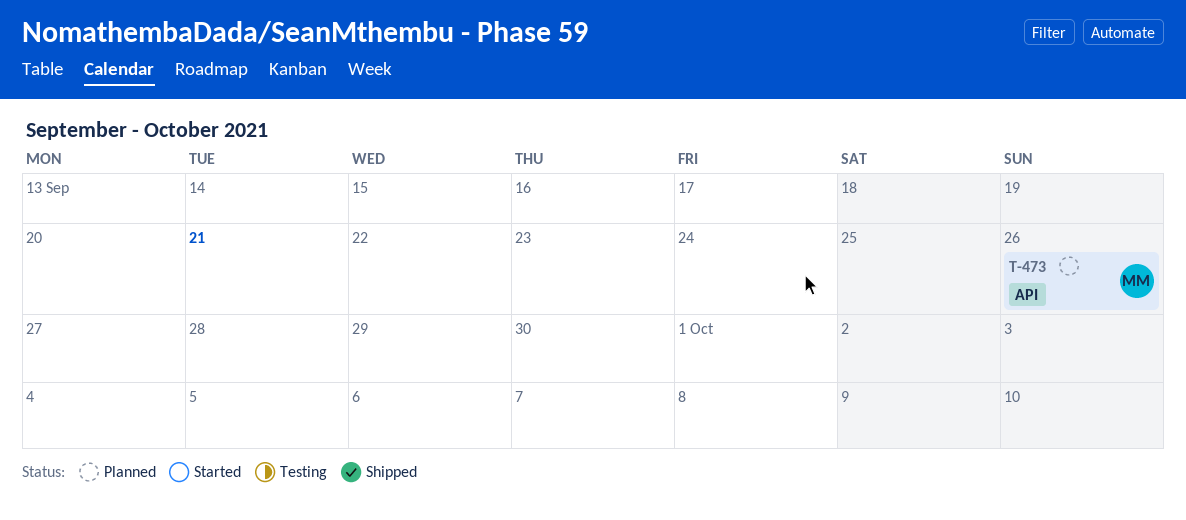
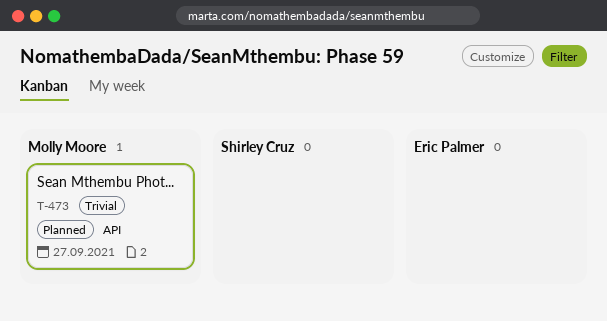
T-473, due: Sep 26 -> Sep 27

